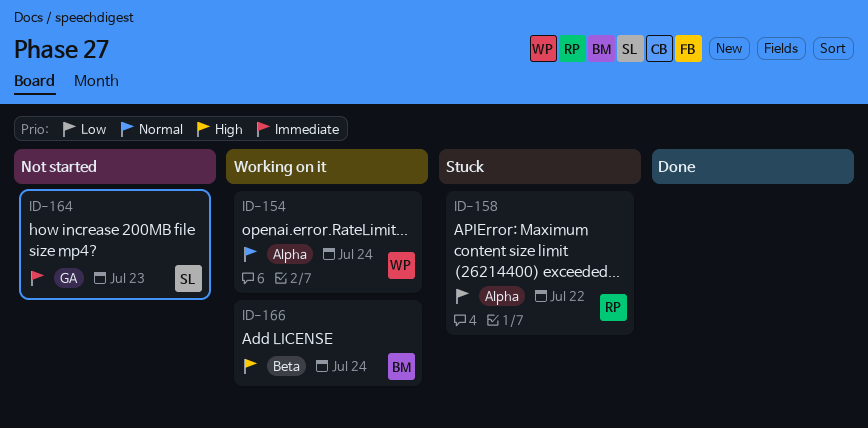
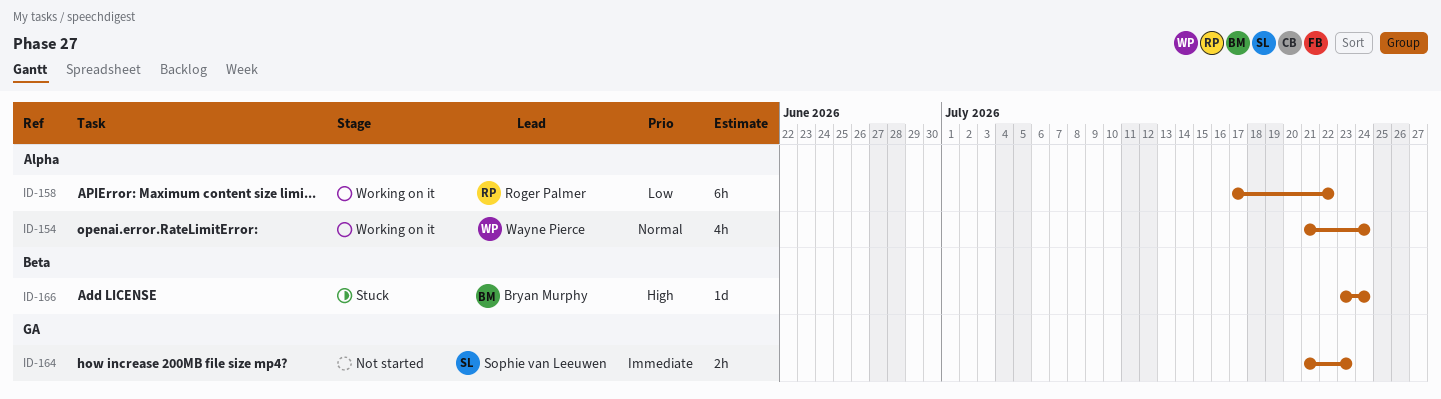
ID-158, status: Stuck -> Working on it
ID-166, status: Working on it -> Stuck

